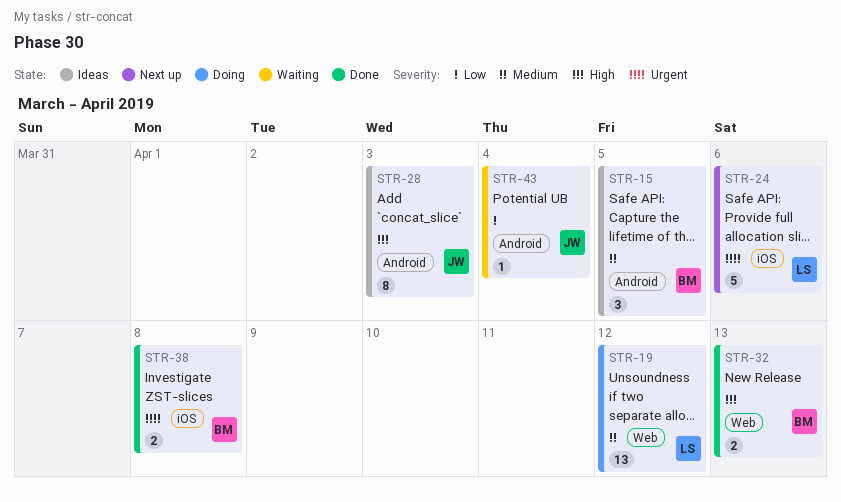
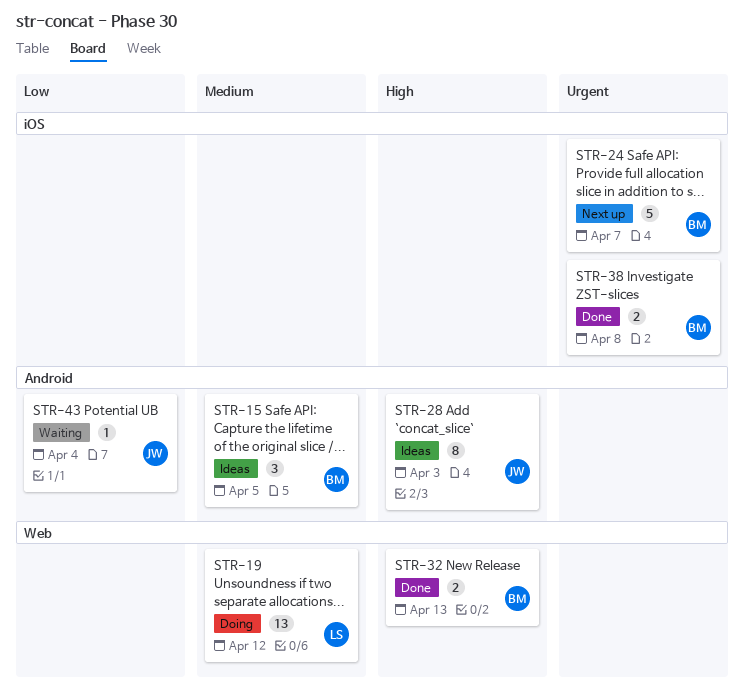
STR-24, owner: LS -> BM
STR-24, due: Apr 6 -> Apr 7

